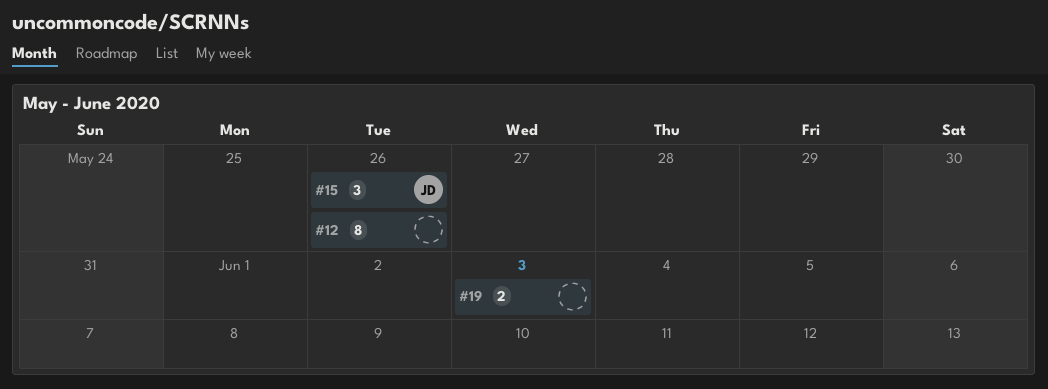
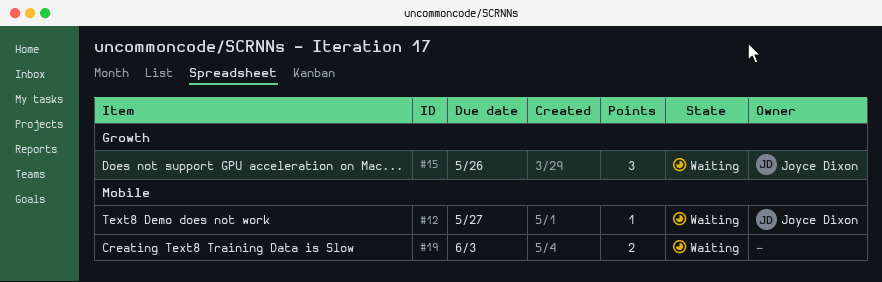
#12, owner: none -> Joyce Dixon
#12, estimate: 8 -> 1
#12, due: May 26 -> May 27

